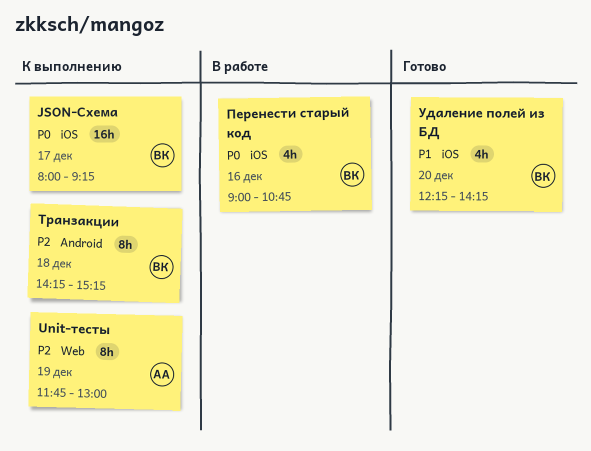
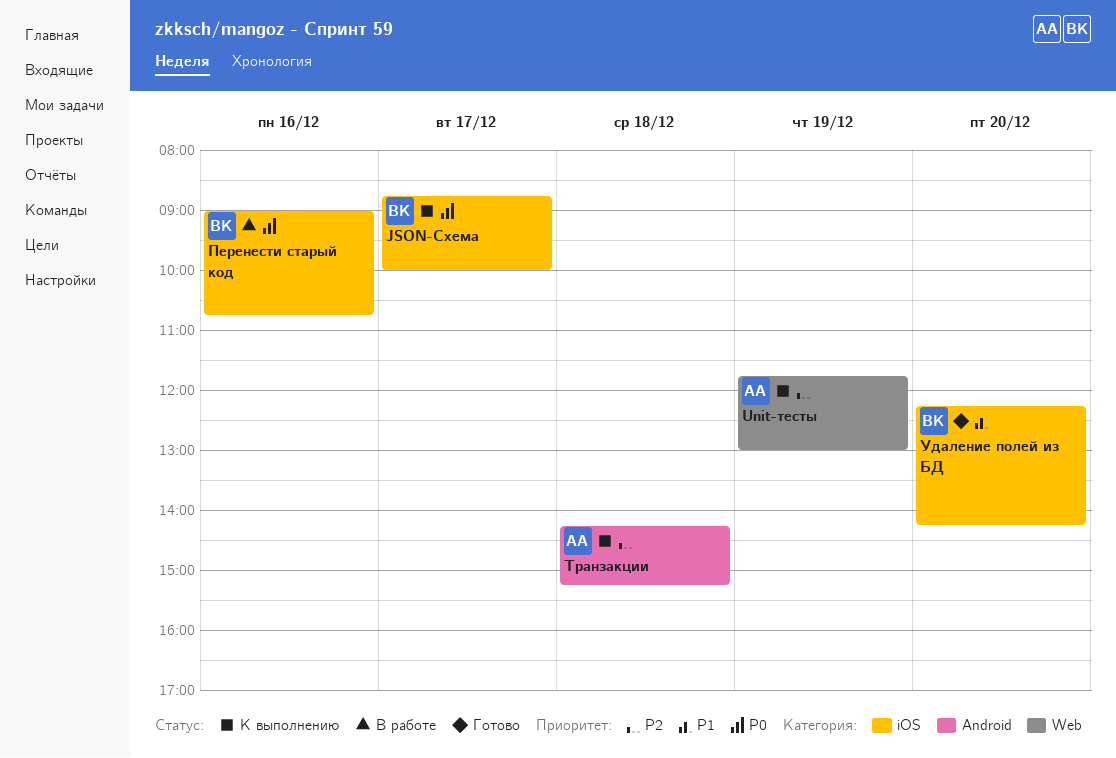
JSON-Схема, begins: 08:00 -> 08:45
JSON-Схема, ends: 09:15 -> 10:00
Транзакции, owner: ВК -> АА

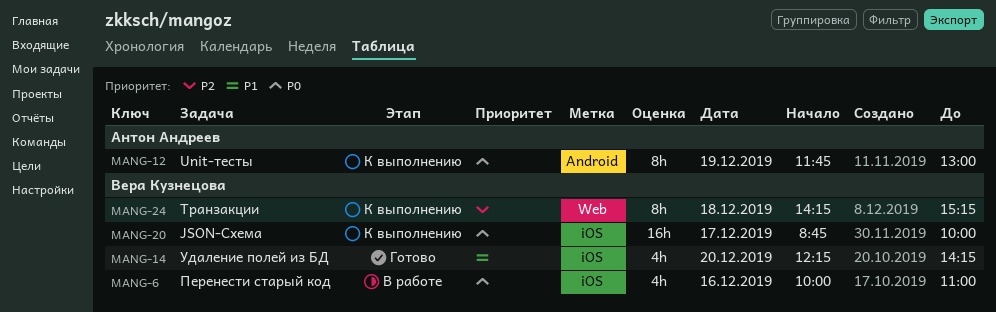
Unit-тесты, priority: P2 -> P0
Unit-тесты, label: Web -> Android
Перенести старый код, begins: 09:00 -> 10:00
Перенести старый код, ends: 10:45 -> 11:00
Транзакции, owner: Антон Андреев -> Вера Кузнецова
Транзакции, label: Android -> Web

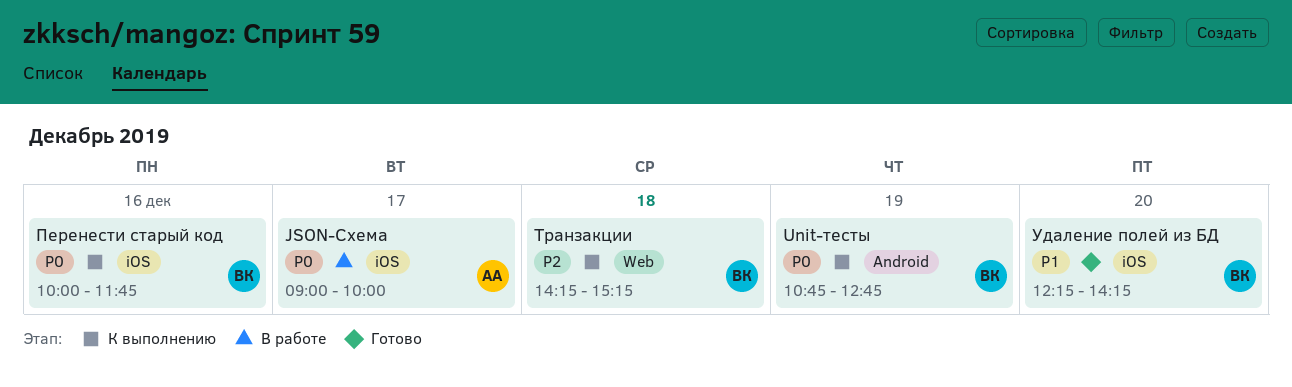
JSON-Схема, status: К выполнению -> В работе
JSON-Схема, owner: Вера Кузнецова -> Антон Андреев
JSON-Схема, begins: 08:45 -> 09:00
Unit-тесты, owner: Антон Андреев -> Вера Кузнецова
Unit-тесты, begins: 11:45 -> 10:45
Unit-тесты, ends: 13:00 -> 12:45
Перенести старый код, status: В работе -> К выполнению
Перенести старый код, ends: 11:00 -> 11:45

